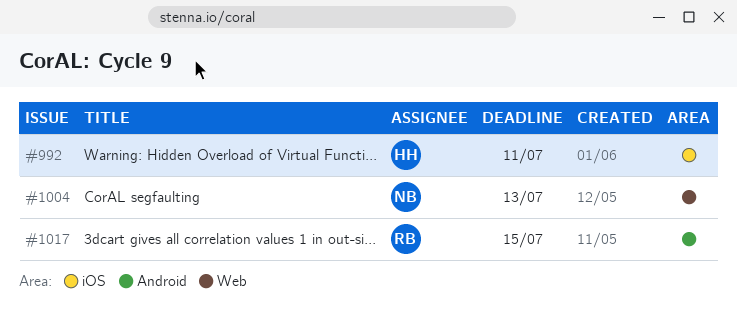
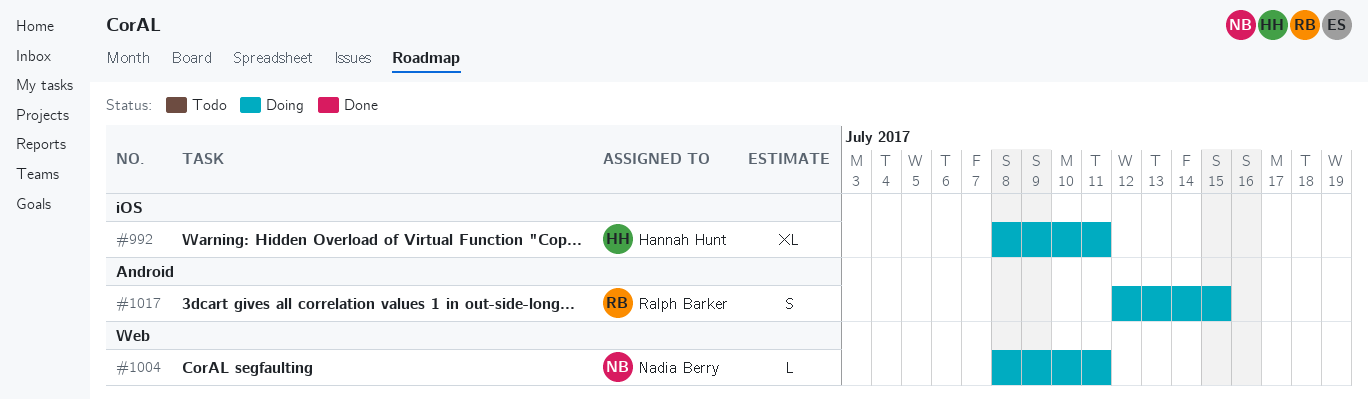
#1004, due: Jul 13 -> Jul 11

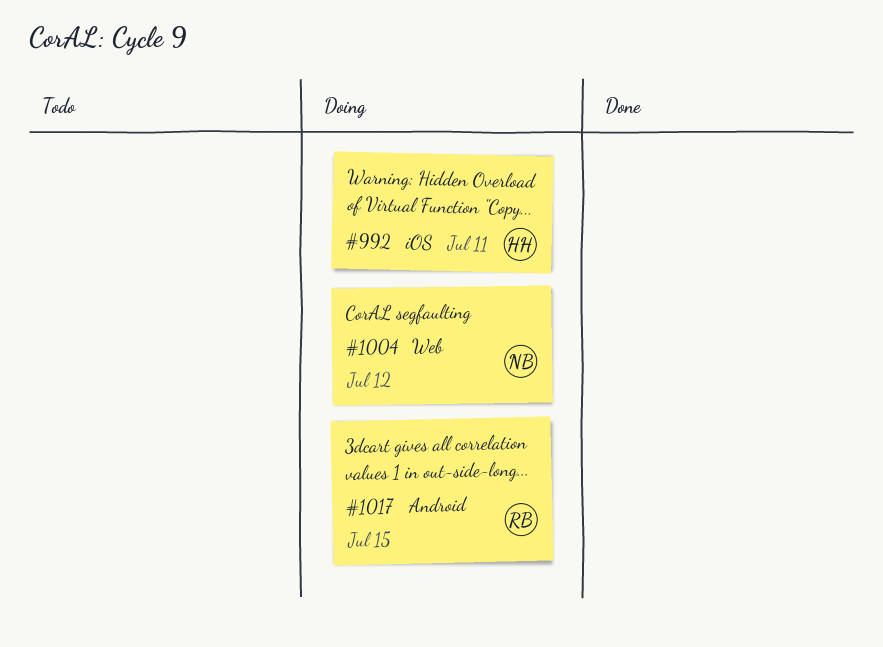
#1004, due: Jul 11 -> Jul 12

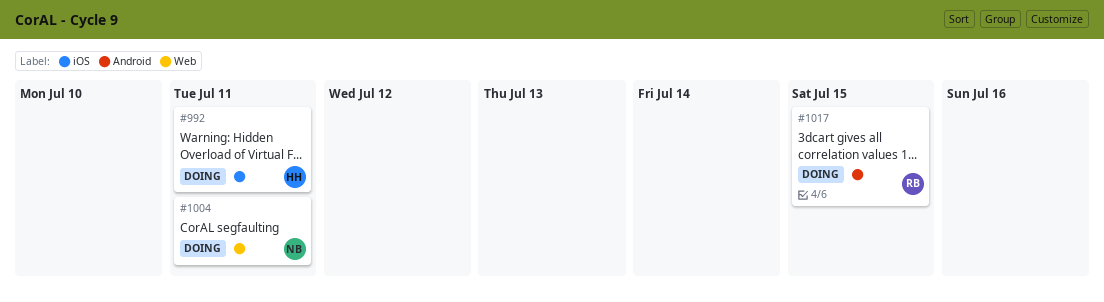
#1004, due: Jul 12 -> Jul 11

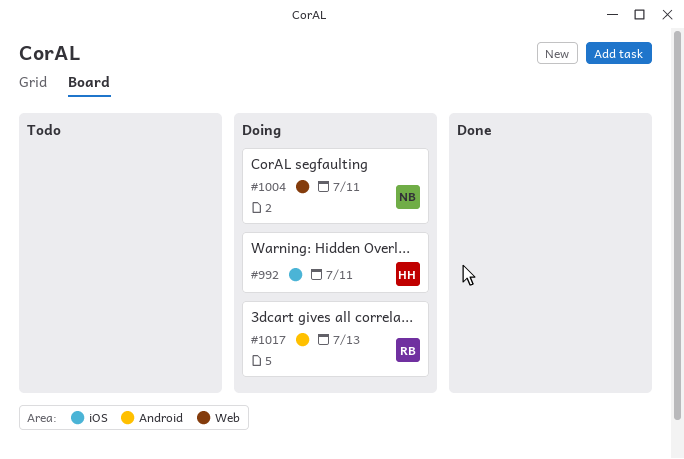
#1017, due: Jul 15 -> Jul 13

